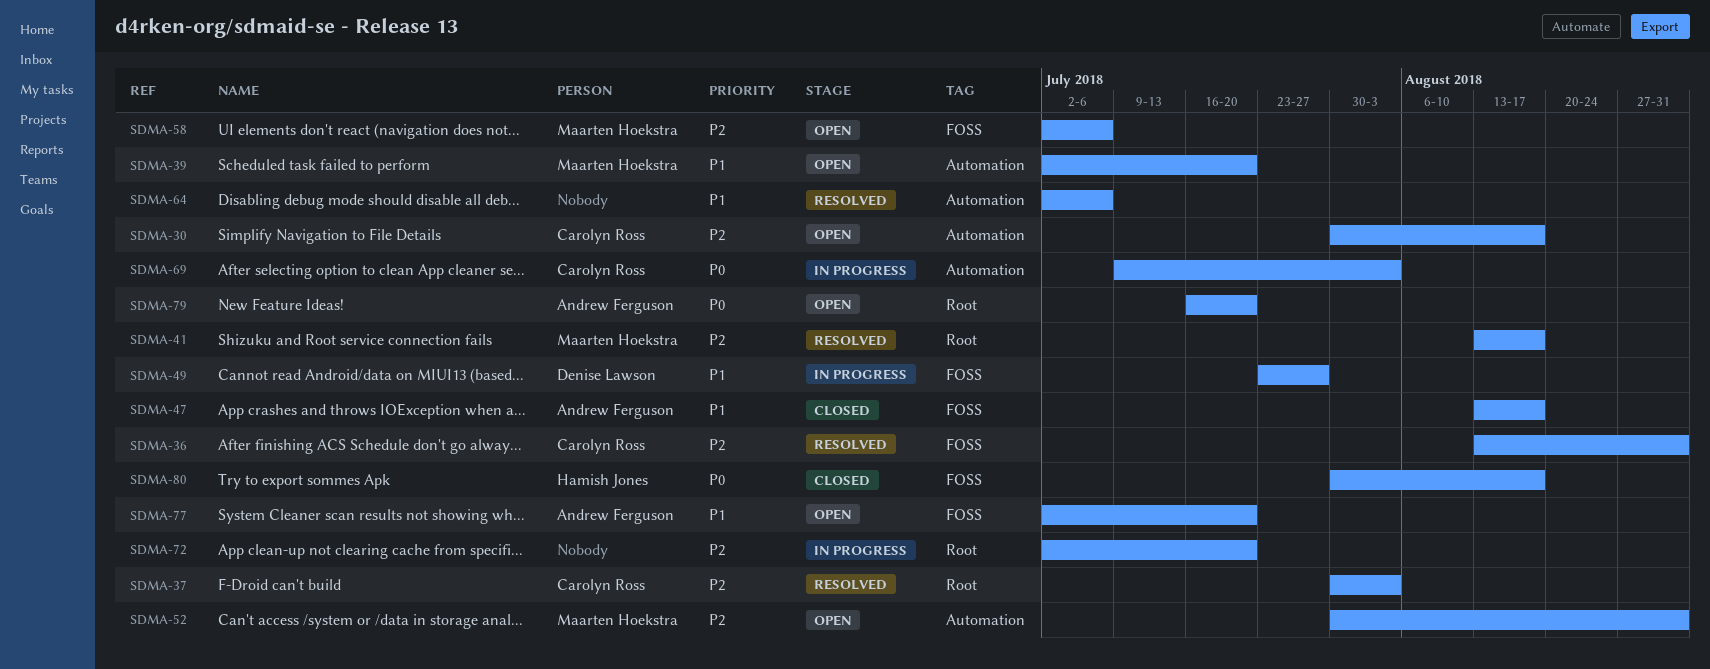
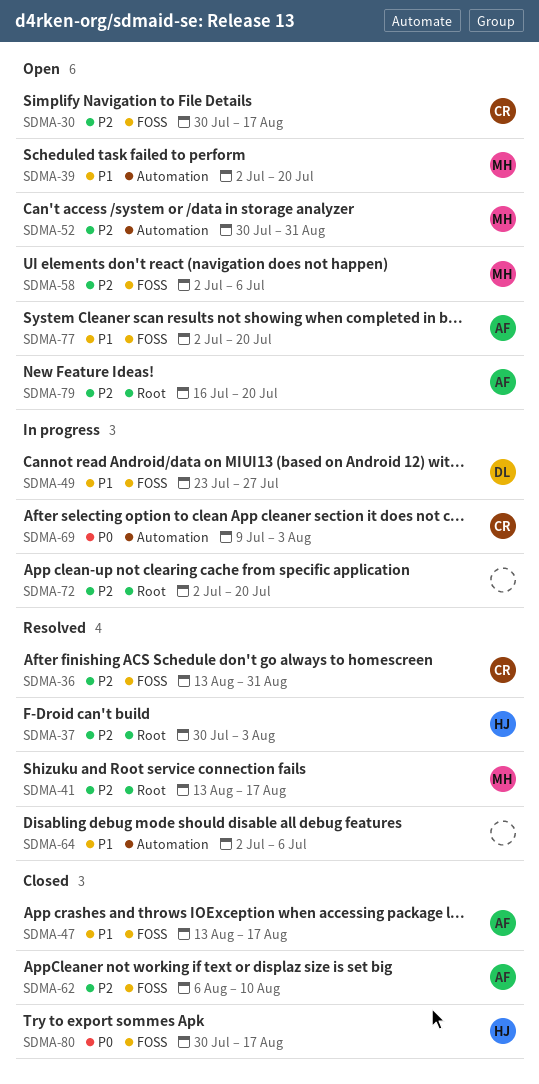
SDMA-30, label: Automation -> FOSS
SDMA-37, owner: Carolyn Ross -> Hamish Jones
SDMA-62: none -> present
SDMA-79, priority: P0 -> P2

